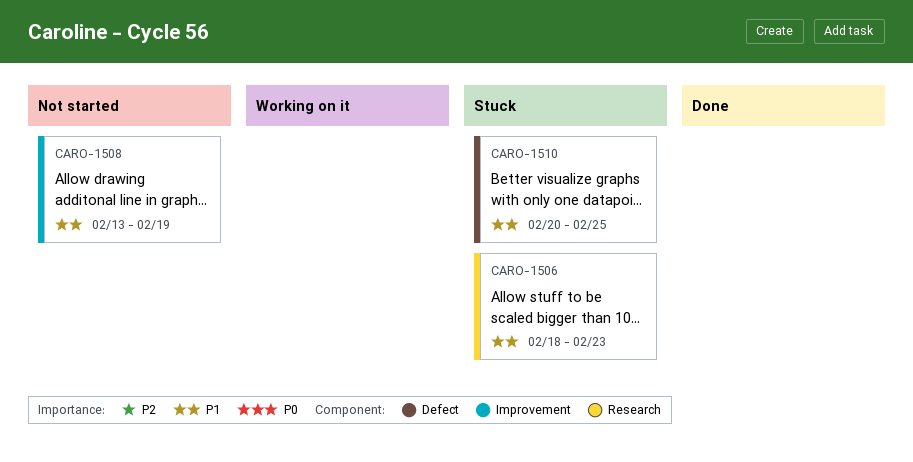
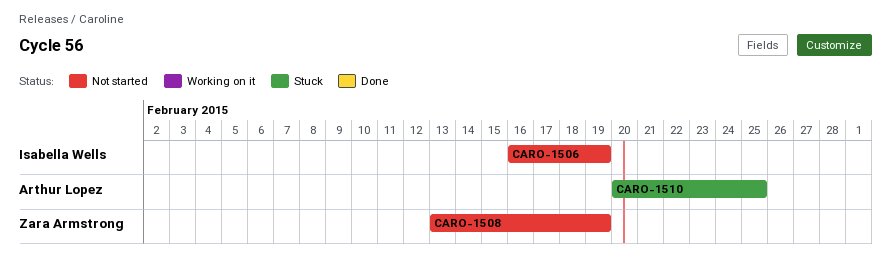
CARO-1506, status: Stuck -> Not started
CARO-1506, start: Feb 18 -> Feb 16
CARO-1506, due: Feb 23 -> Feb 19

